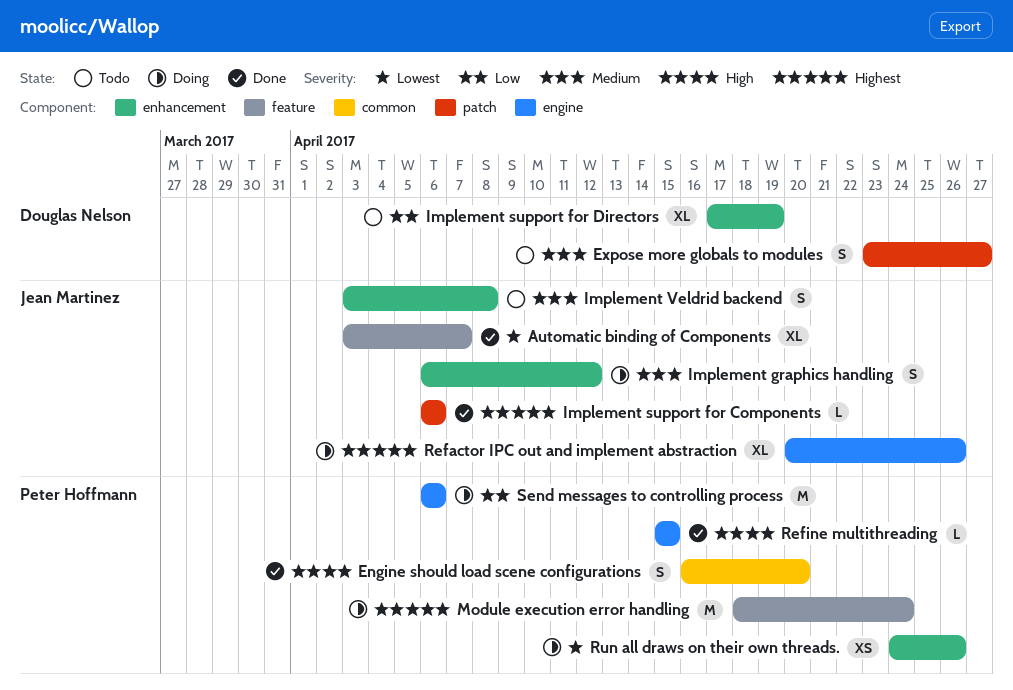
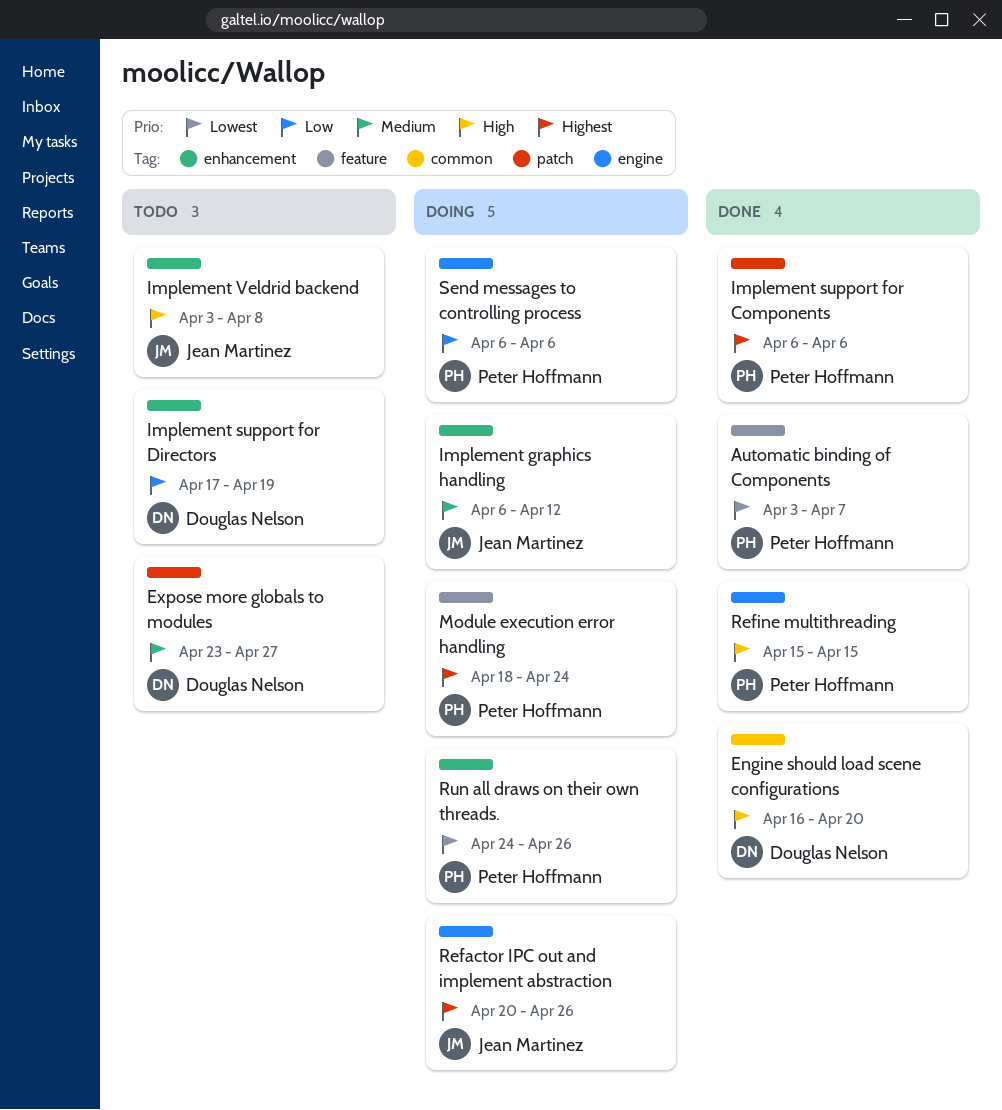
Automatic binding of Components, owner: Jean Martinez -> Peter Hoffmann
Engine should load scene configurations, owner: Peter Hoffmann -> Douglas Nelson
Implement support for Components, owner: Jean Martinez -> Peter Hoffmann
Implement Veldrid backend, priority: Medium -> High

